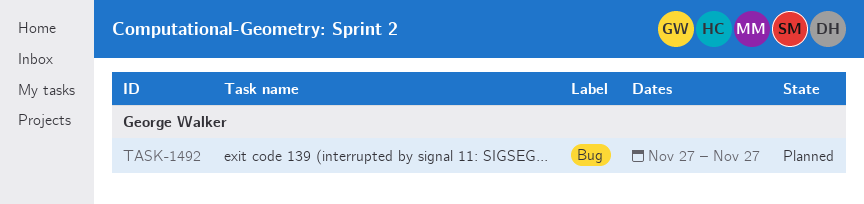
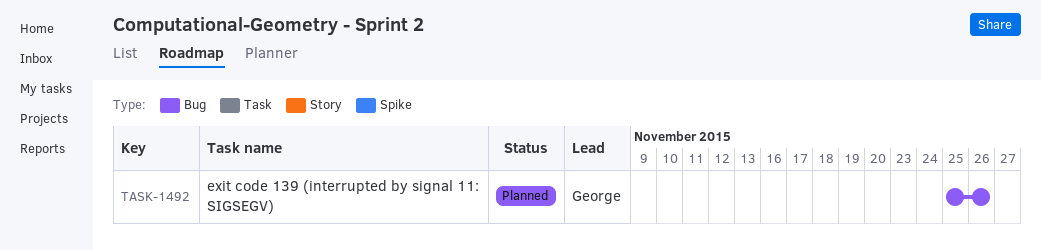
TASK-1492, start: Nov 27 -> Nov 25
TASK-1492, due: Nov 27 -> Nov 26

